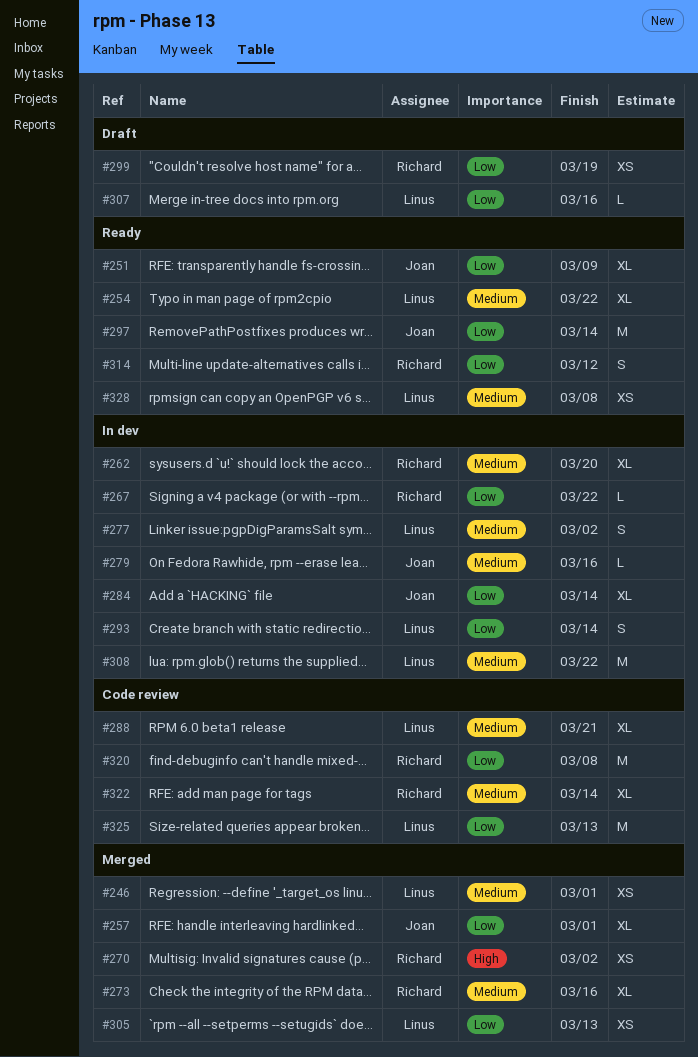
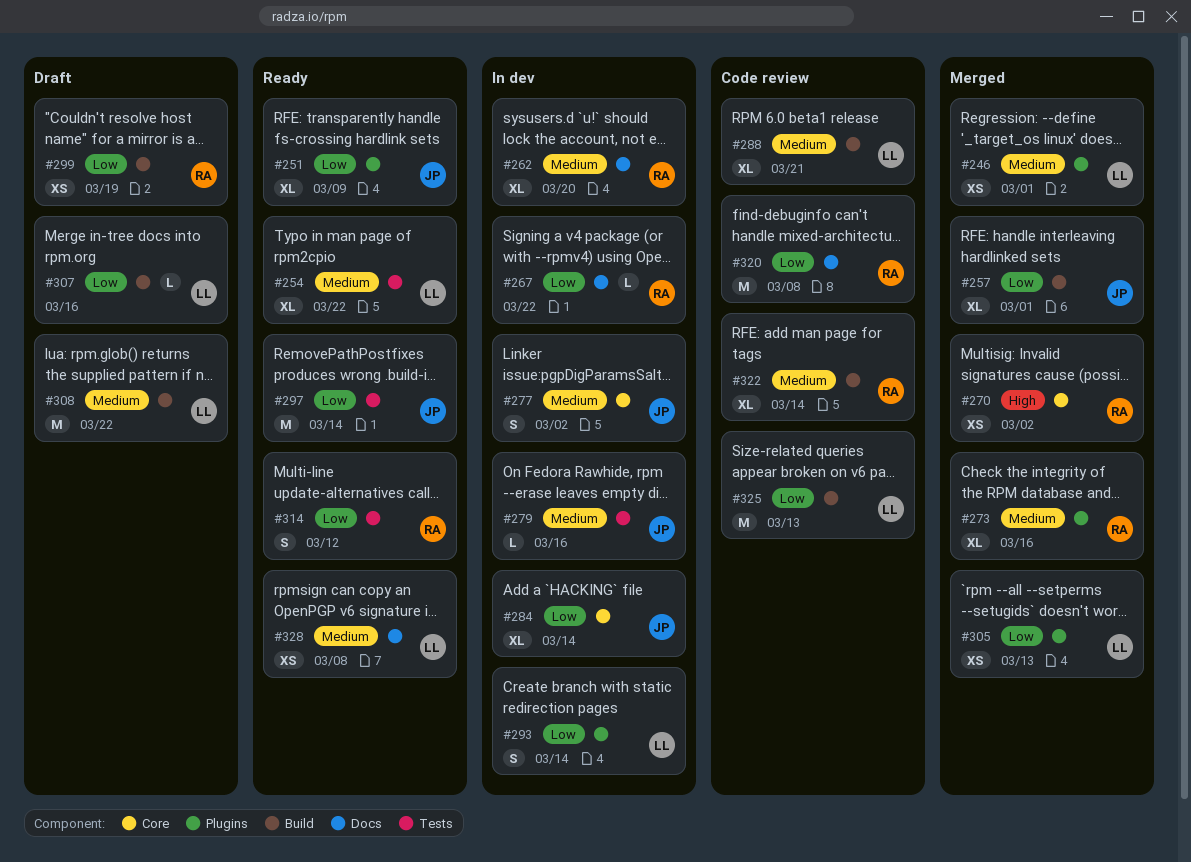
#277, owner: Linus -> Joan
#308, status: In dev -> Draft

